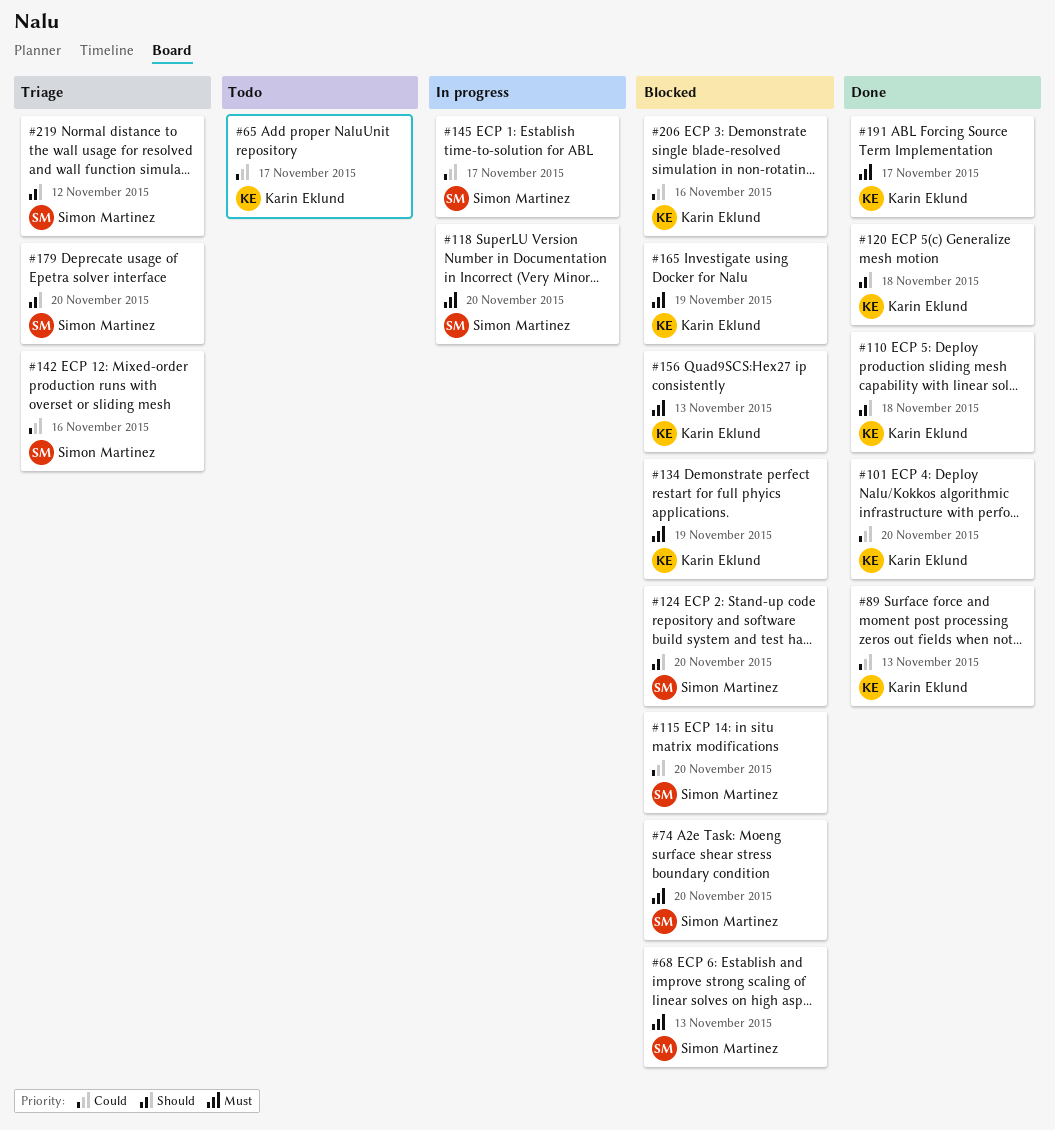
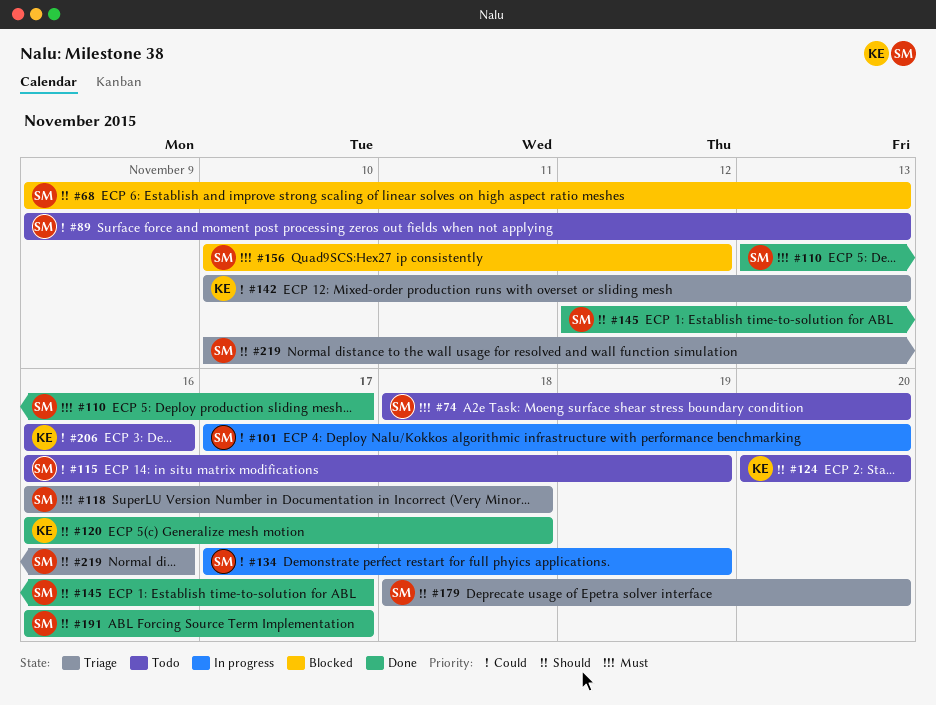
#65: present -> none
#68, priority: Must -> Should
#74, status: Blocked -> Todo
#89, status: Done -> Todo
#89, owner: Karin Eklund -> Simon Martinez
#101, status: Done -> In progress
#101, owner: Karin Eklund -> Simon Martinez
#110, owner: Karin Eklund -> Simon Martinez
#110, priority: Should -> Must
#110, due: Nov 18 -> Nov 17
#115, status: Blocked -> Todo
#115, due: Nov 20 -> Nov 19
#118, status: In progress -> Triage
#118, due: Nov 20 -> Nov 18
#124, status: Blocked -> Todo
#124, owner: Simon Martinez -> Karin Eklund
#134, status: Blocked -> In progress
#134, owner: Karin Eklund -> Simon Martinez
#134, priority: Must -> Could
#142, owner: Simon Martinez -> Karin Eklund
#142, due: Nov 16 -> Nov 13
#145, status: In progress -> Done
#145, priority: Could -> Should
#156, owner: Karin Eklund -> Simon Martinez
#156, due: Nov 13 -> Nov 12
#165: present -> none
#191, owner: Karin Eklund -> Simon Martinez
#191, priority: Must -> Should
#206, status: Blocked -> Todo
#219, due: Nov 12 -> Nov 16

